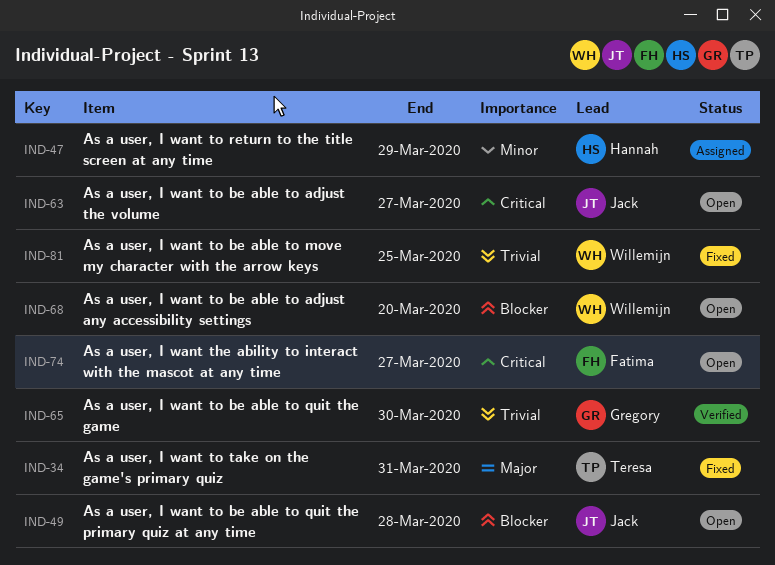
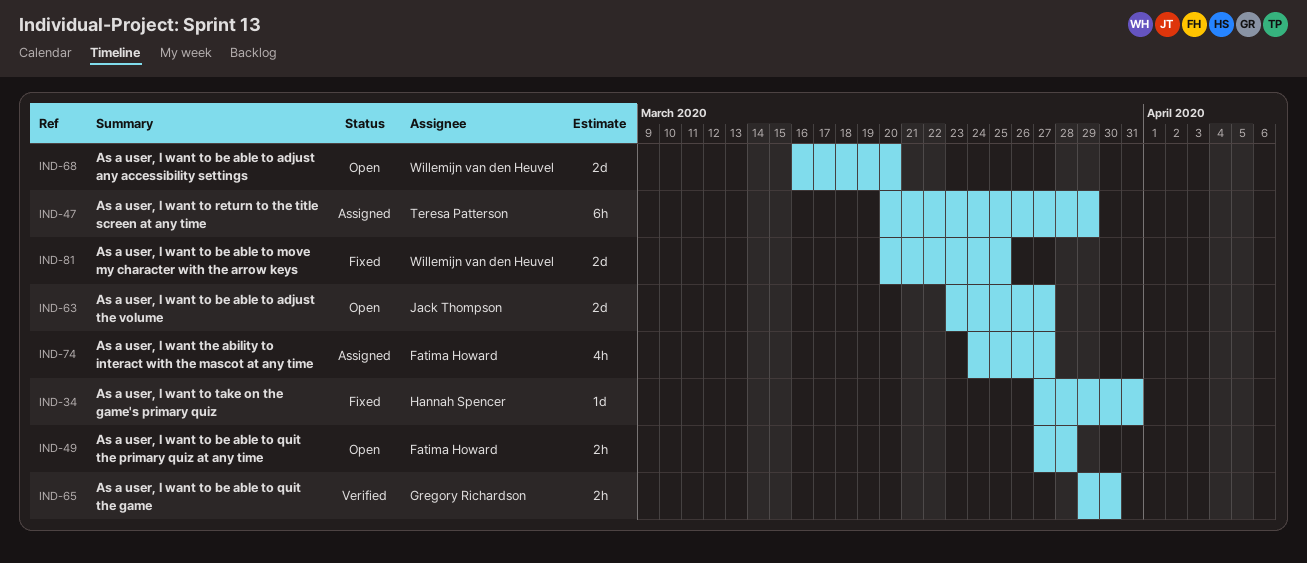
IND-34, owner: Teresa Patterson -> Hannah Spencer
IND-47, owner: Hannah Spencer -> Teresa Patterson
IND-49, owner: Jack Thompson -> Fatima Howard
IND-74, status: Open -> Assigned

